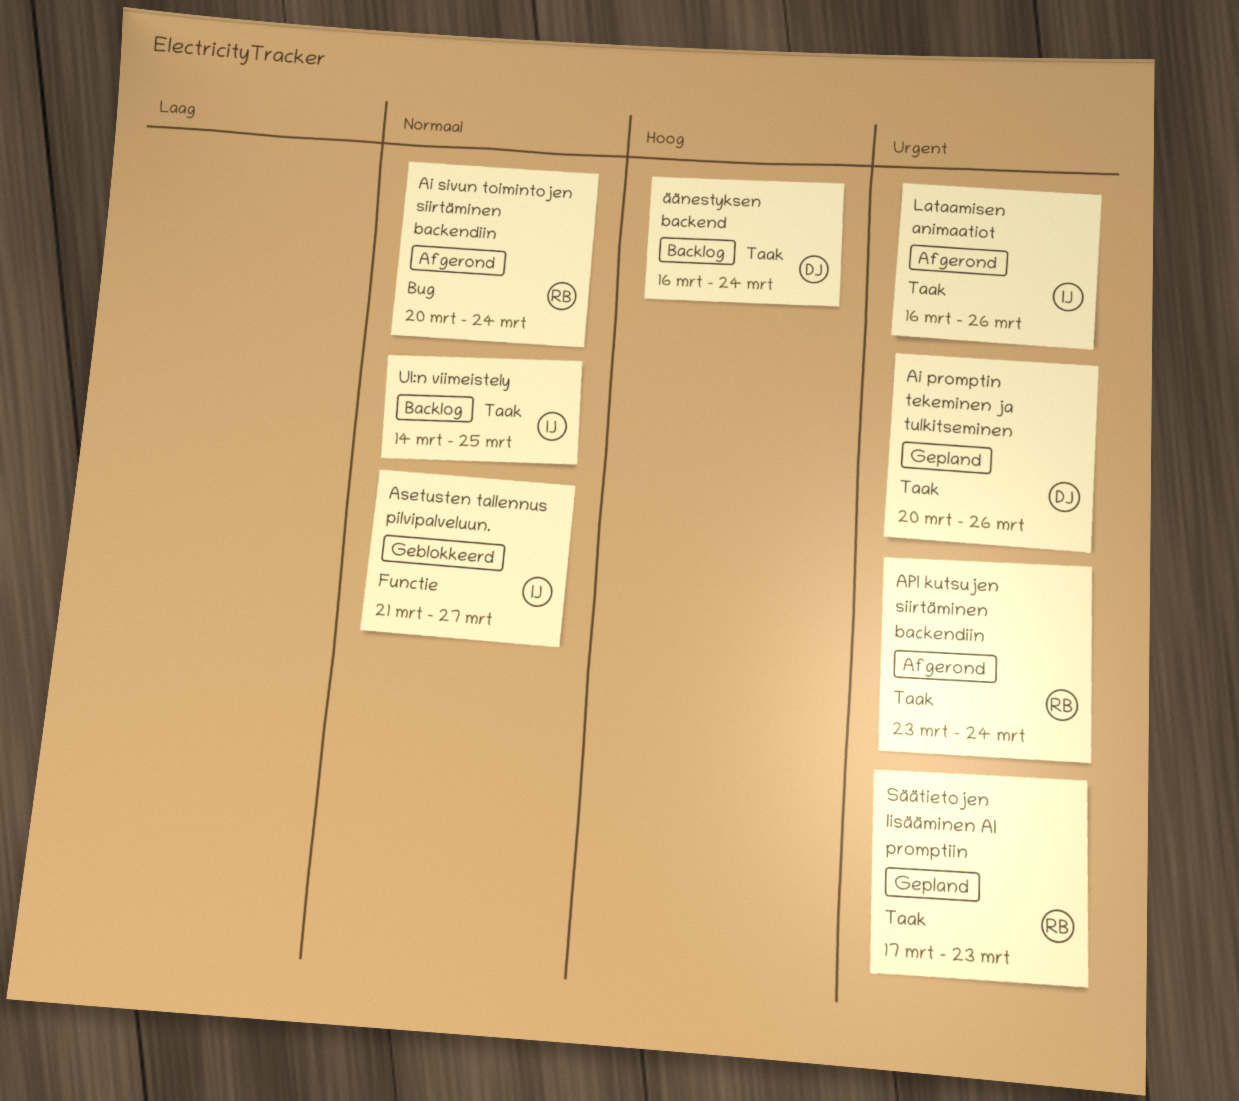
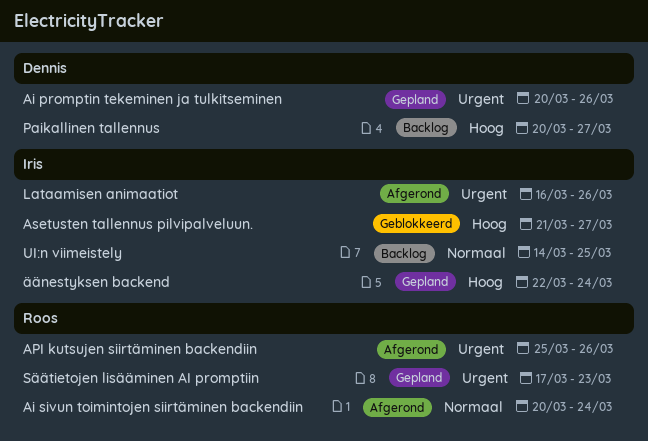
API kutsujen siirtäminen backendiin, start: Mar 23 -> Mar 25
API kutsujen siirtäminen backendiin, due: Mar 24 -> Mar 26
Asetusten tallennus pilvipalveluun., priority: Normaal -> Hoog
Paikallinen tallennus: none -> present
äänestyksen backend, status: Backlog -> Gepland
äänestyksen backend, owner: Dennis -> Iris
äänestyksen backend, start: Mar 16 -> Mar 22

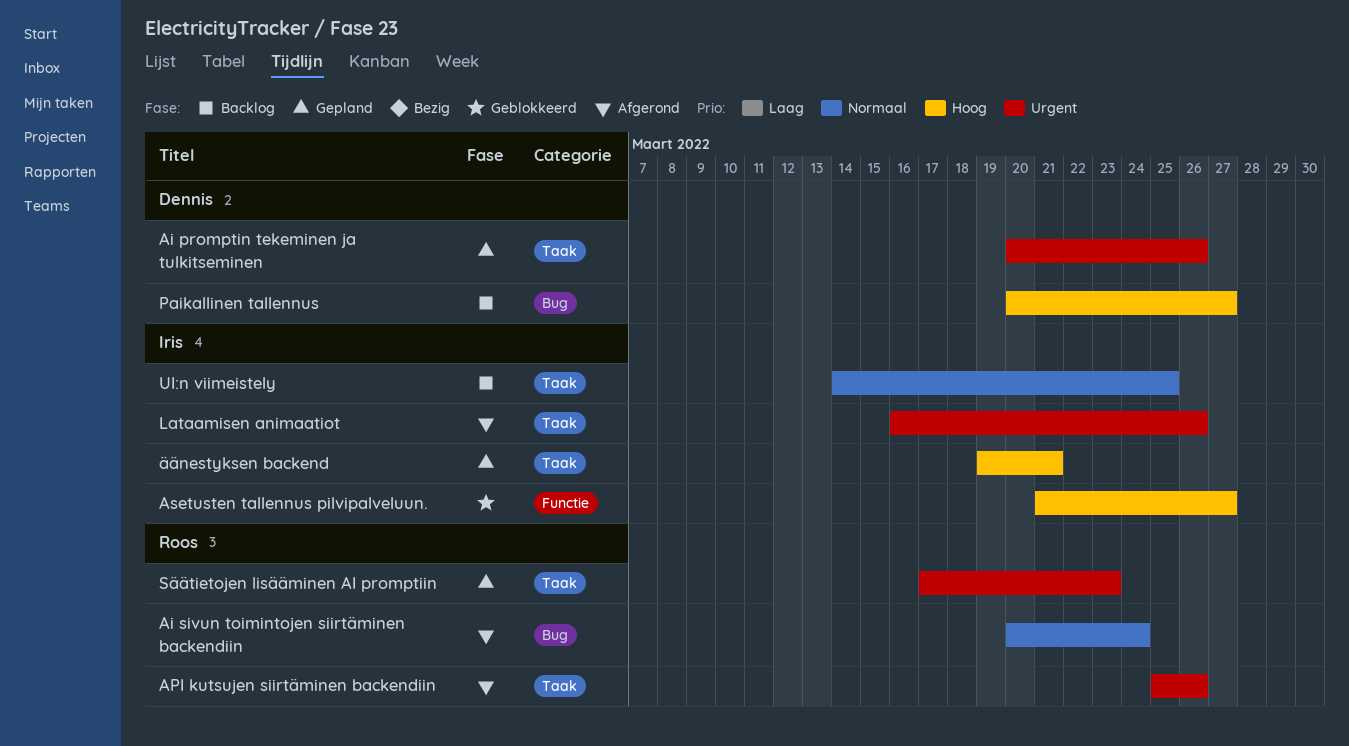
äänestyksen backend, start: Mar 22 -> Mar 19
äänestyksen backend, due: Mar 24 -> Mar 21

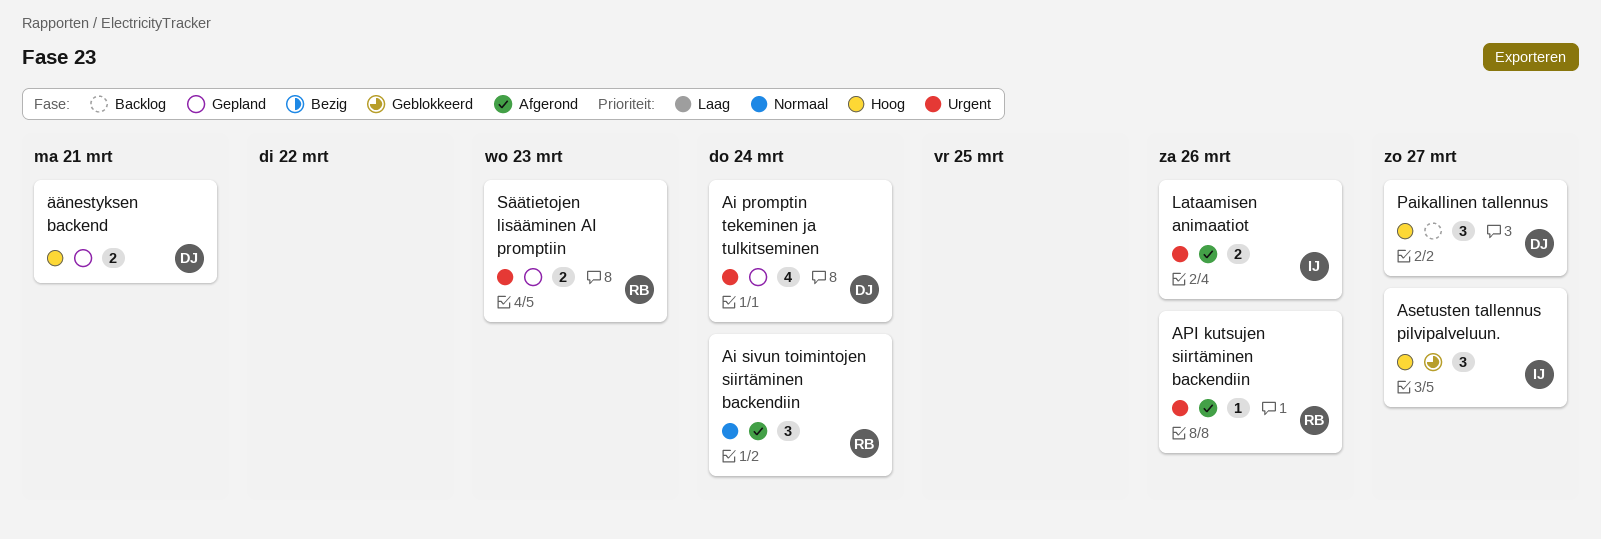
Ai promptin tekeminen ja tulkitseminen, due: Mar 26 -> Mar 24
UI:n viimeistely: present -> none
äänestyksen backend, owner: Iris -> Dennis

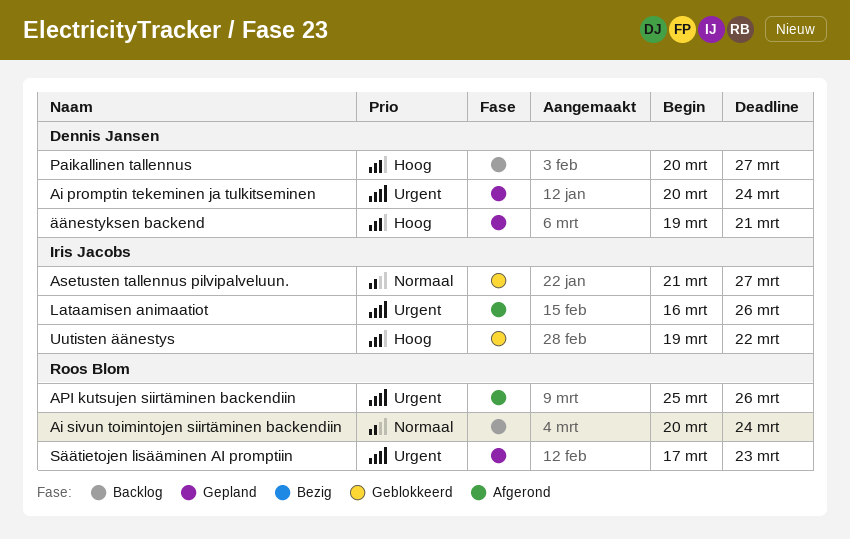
Ai sivun toimintojen siirtäminen backendiin, status: Afgerond -> Backlog
Asetusten tallennus pilvipalveluun., priority: Hoog -> Normaal
Uutisten äänestys: none -> present

